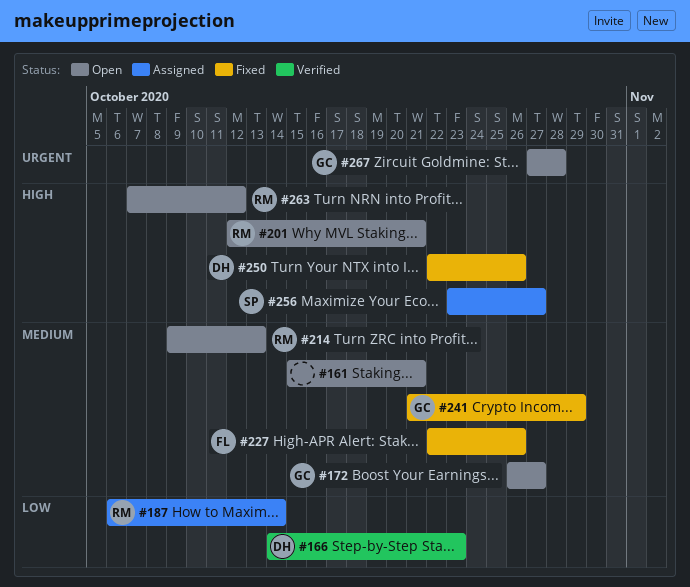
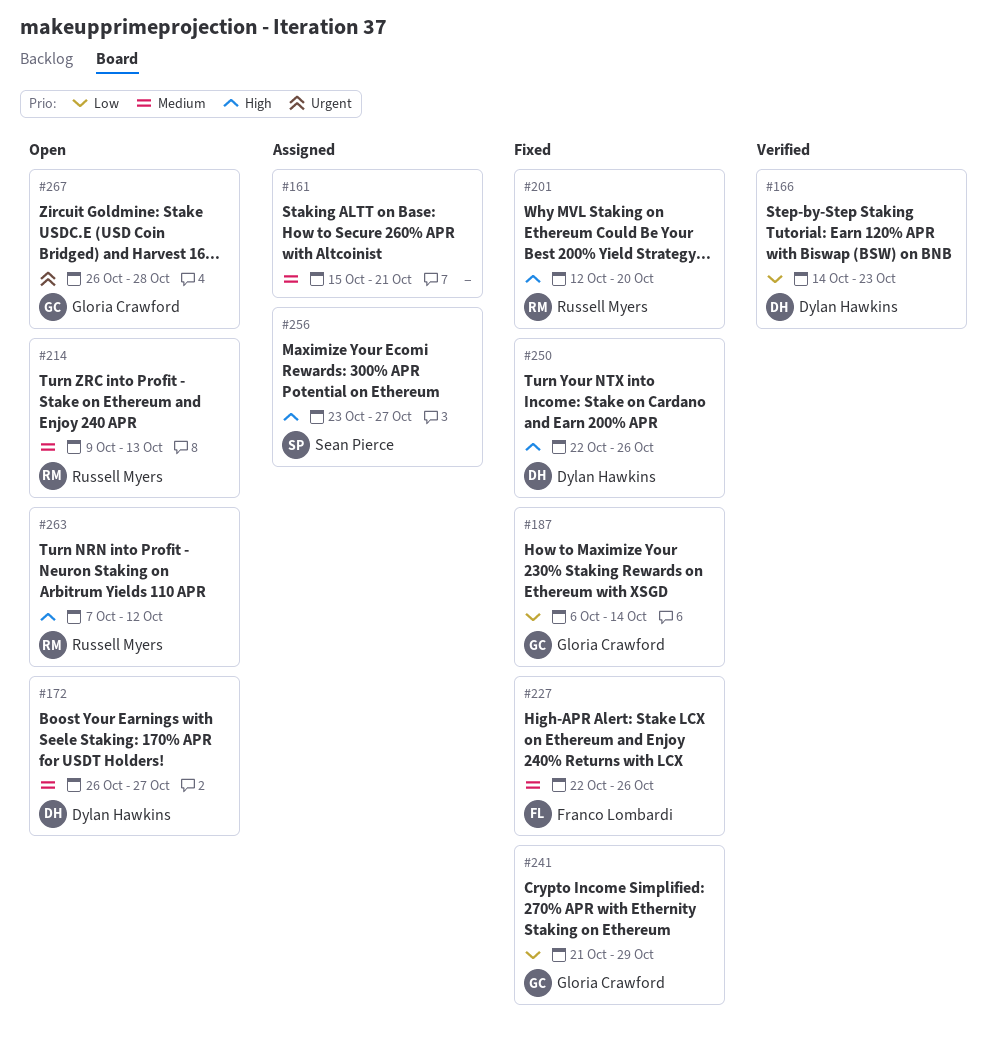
#161, status: Open -> Assigned
#172, owner: Gloria Crawford -> Dylan Hawkins
#187, status: Assigned -> Fixed
#187, owner: Russell Myers -> Gloria Crawford
#201, status: Open -> Fixed
#201, due: Oct 21 -> Oct 20
#241, priority: Medium -> Low
#267, start: Oct 27 -> Oct 26

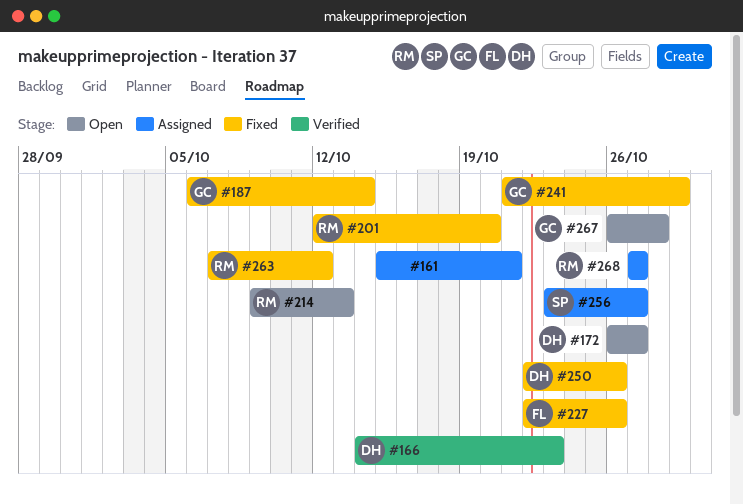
#263, status: Open -> Fixed
#268: none -> present

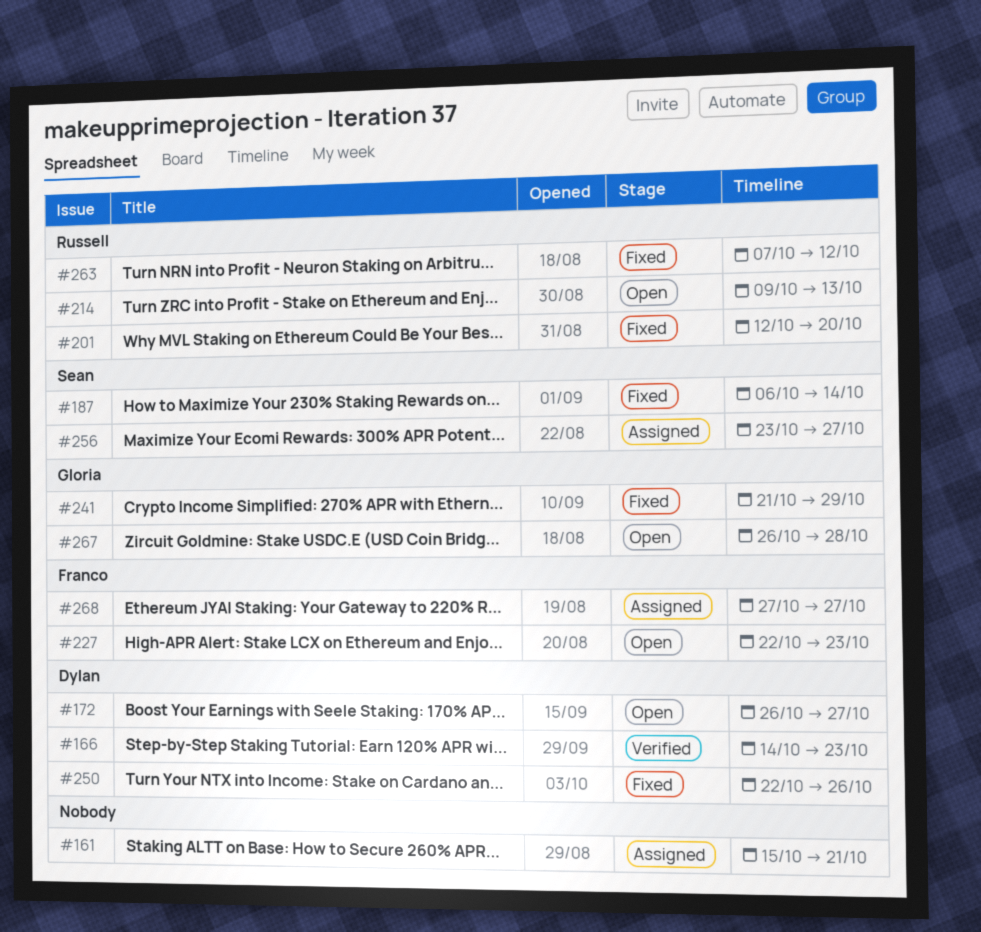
#187, owner: Gloria -> Sean
#227, status: Fixed -> Open
#227, due: Oct 26 -> Oct 23
#268, owner: Russell -> Franco

